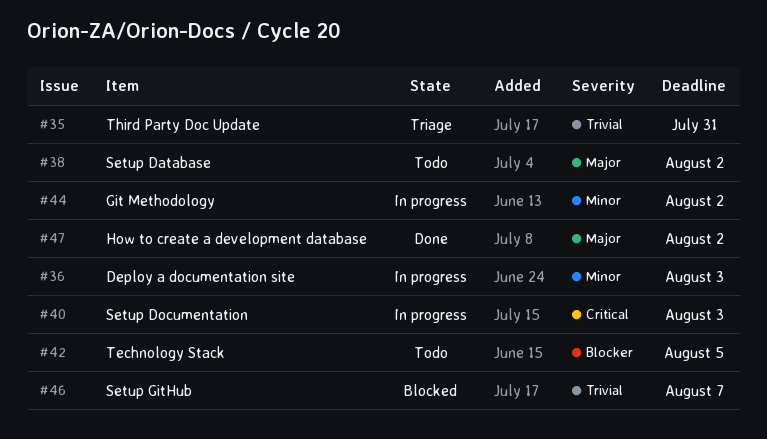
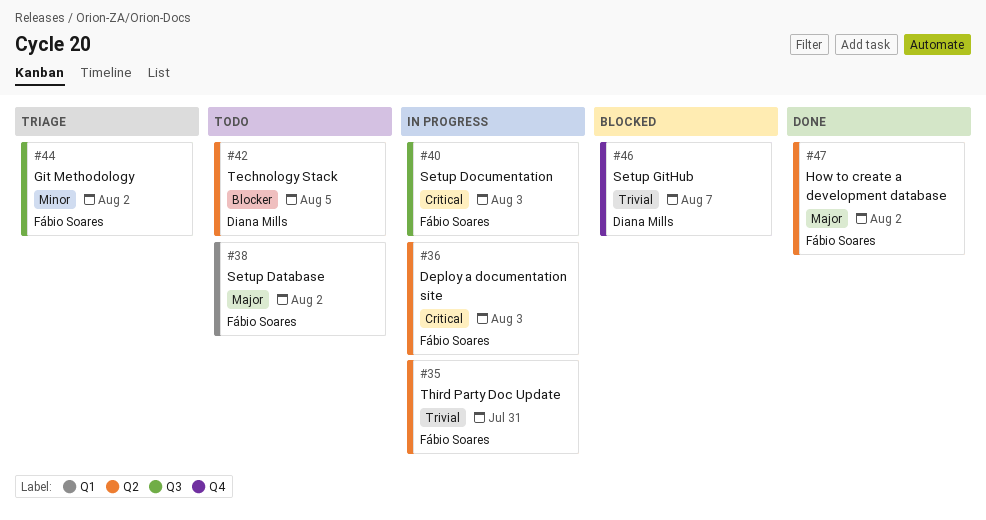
#35, status: Triage -> In progress
#36, priority: Minor -> Critical
#44, status: In progress -> Triage

